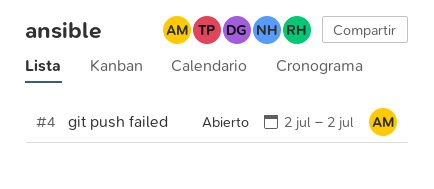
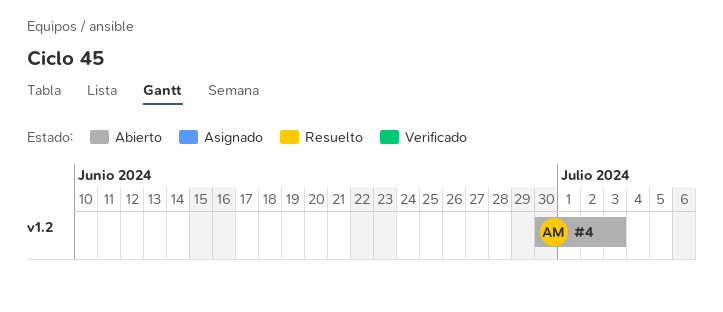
#4, start: Jul 2 -> Jun 30
#4, due: Jul 2 -> Jul 3

